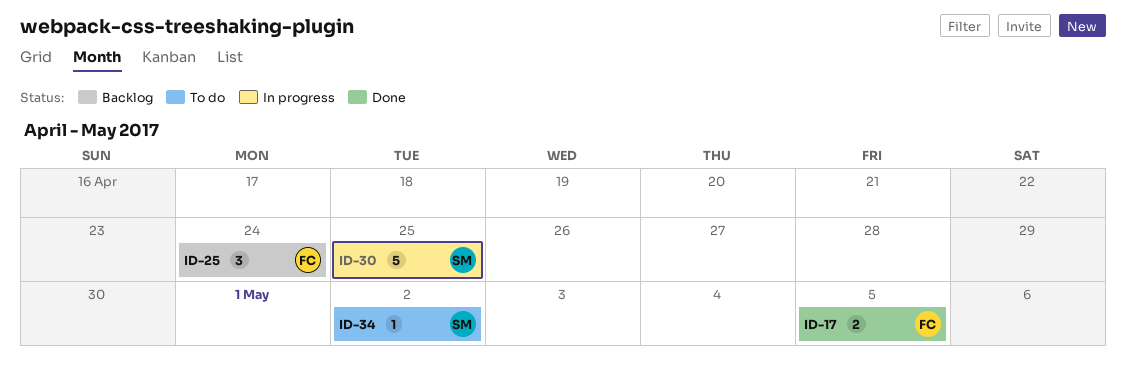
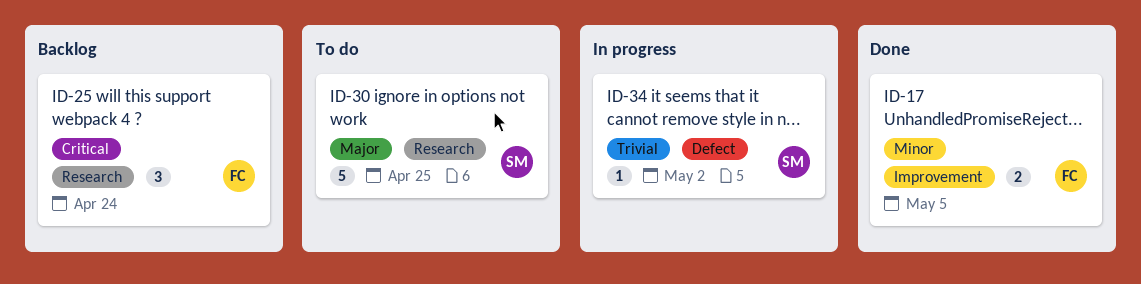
ID-30, status: In progress -> To do
ID-34, status: To do -> In progress

